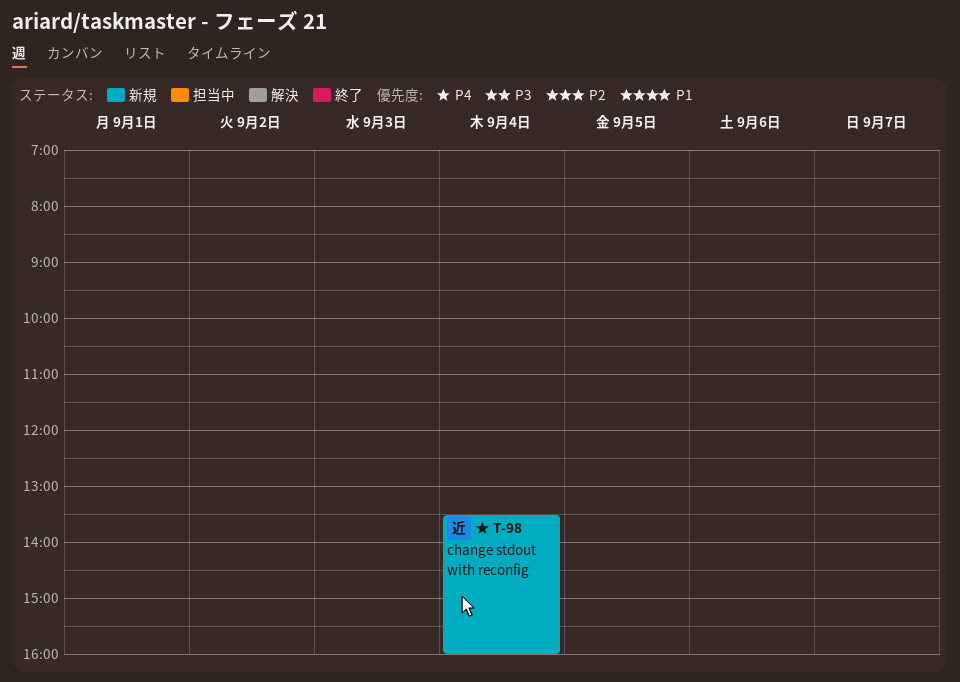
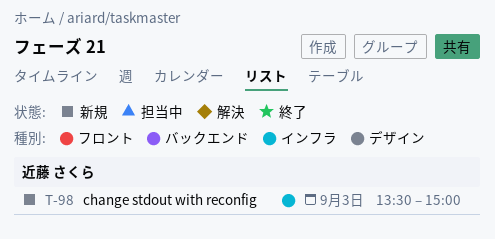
T-98, day: Sep 4 -> Sep 3
T-98, ends: 16:00 -> 15:00

